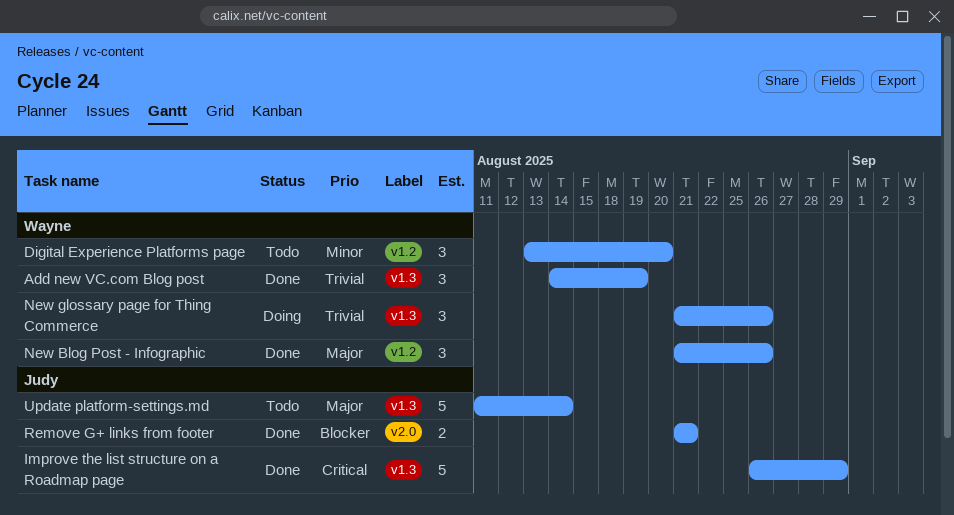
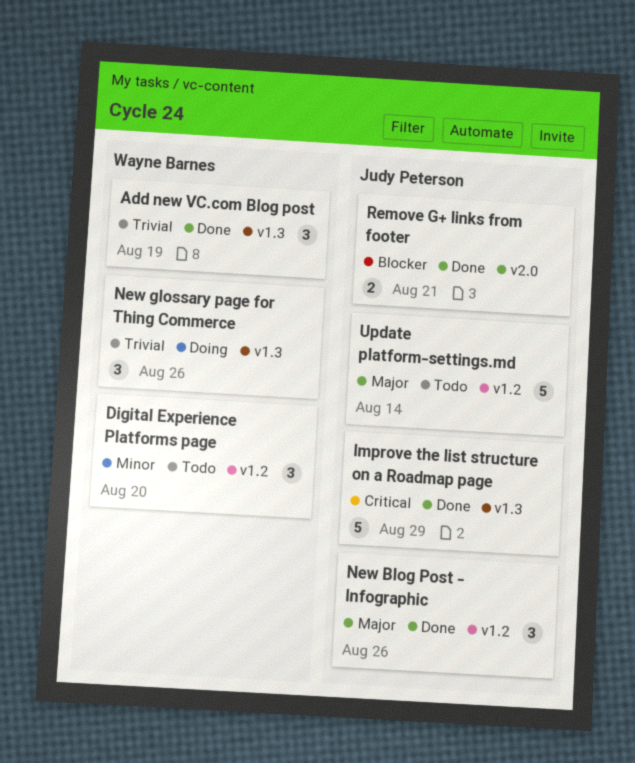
New Blog Post - Infographic, owner: Wayne Barnes -> Judy Peterson
Update platform-settings.md, label: v1.3 -> v1.2

